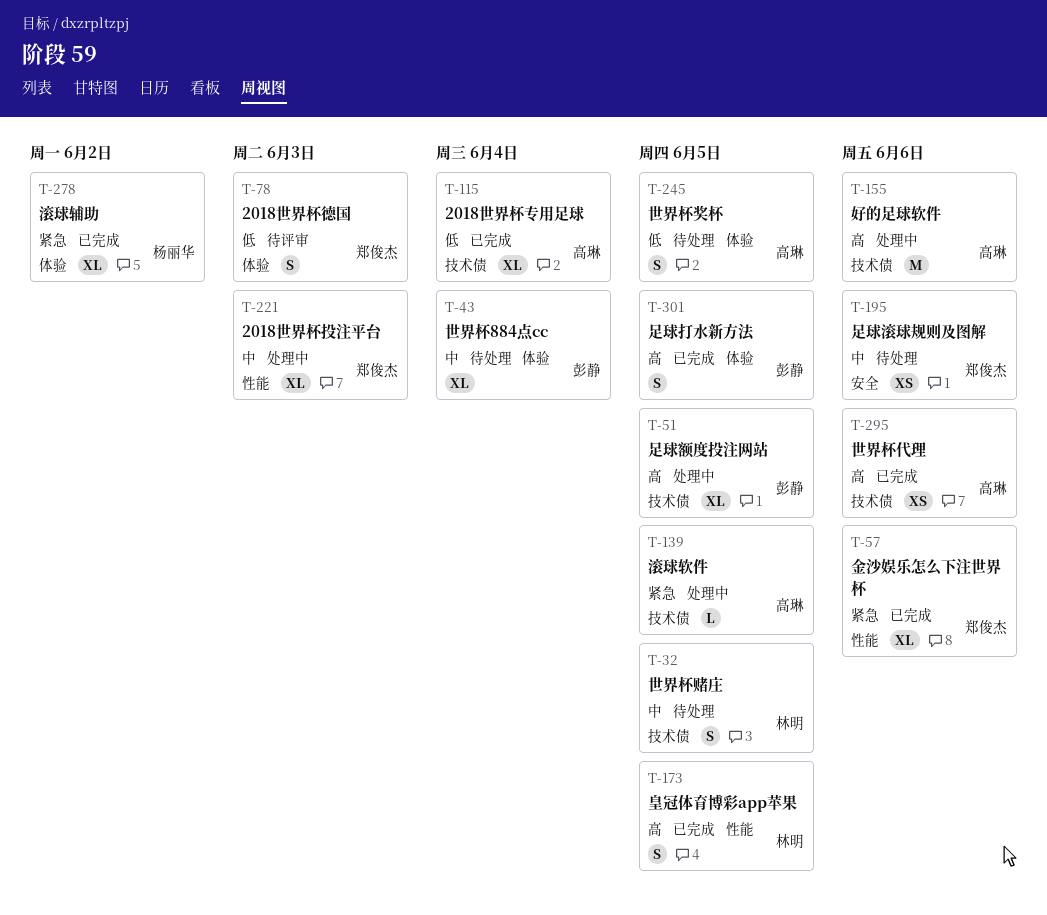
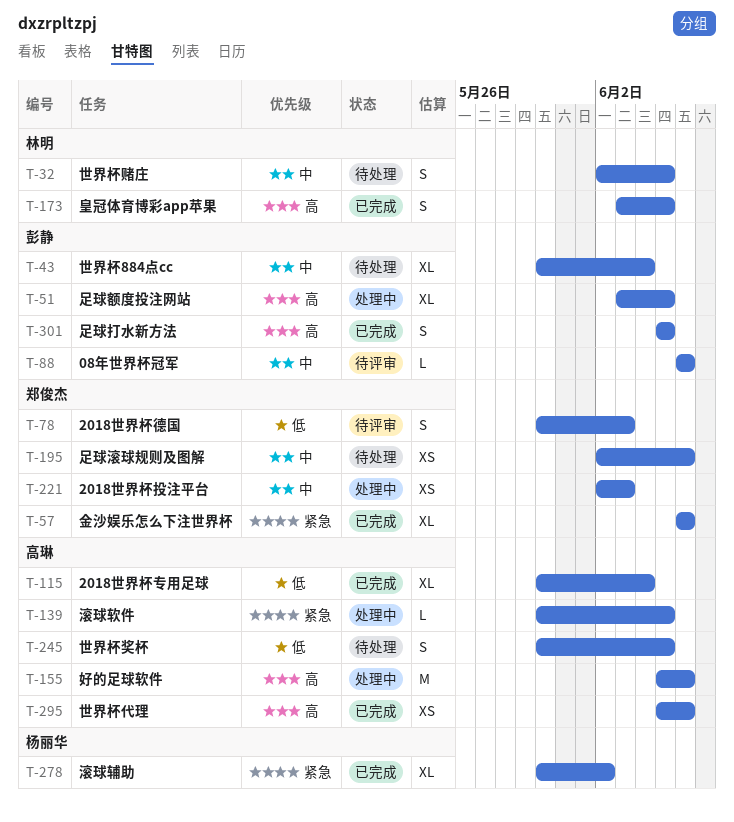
T-88: none -> present
T-221, estimate: XL -> XS

